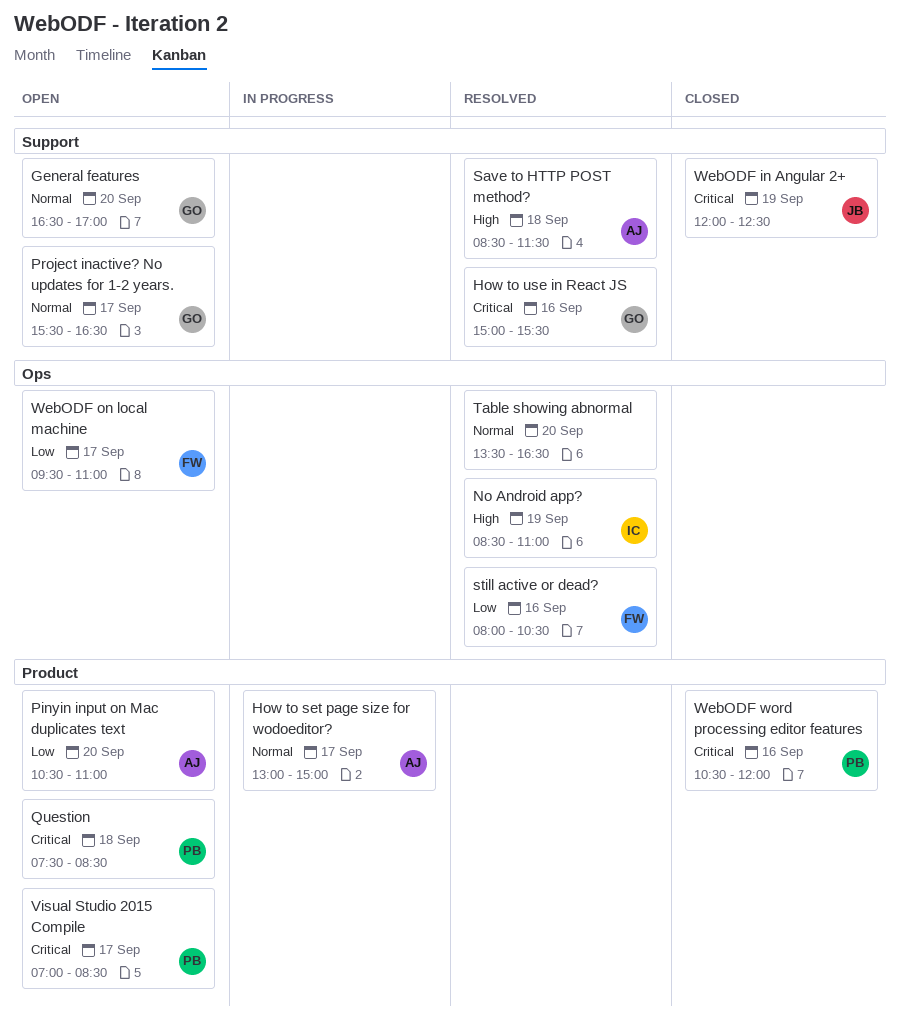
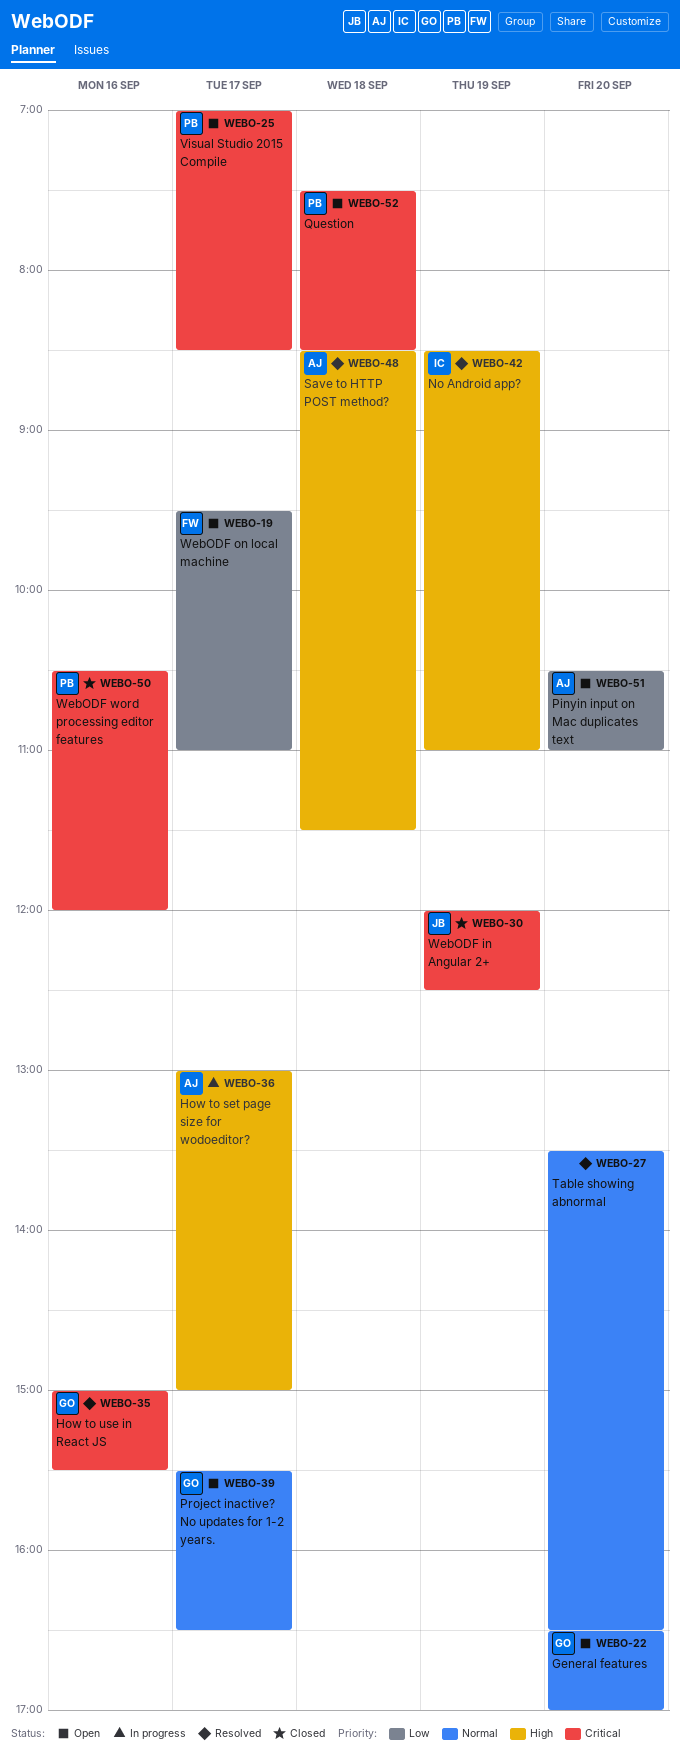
How to set page size for wodoeditor?, priority: Normal -> High
still active or dead?: present -> none

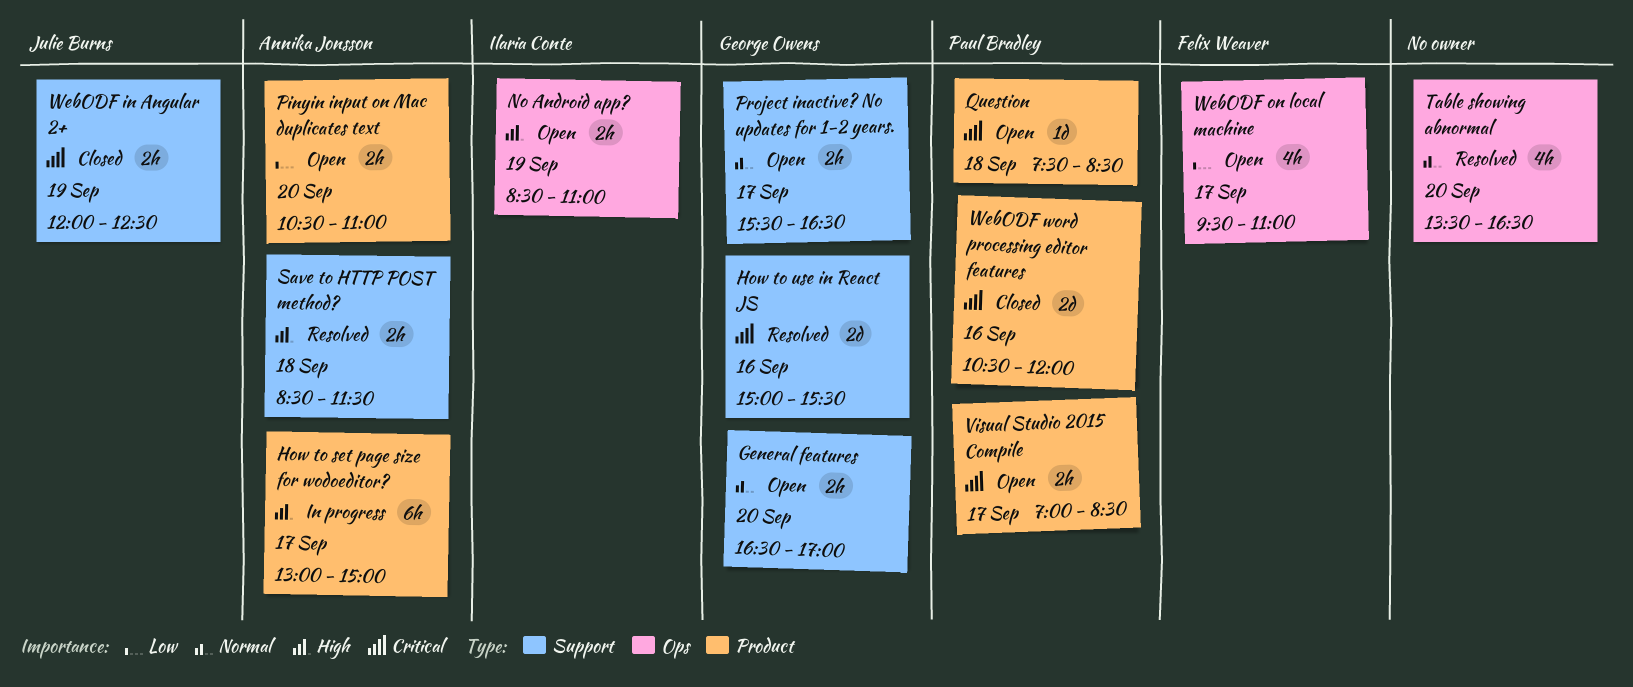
No Android app?, status: Resolved -> Open

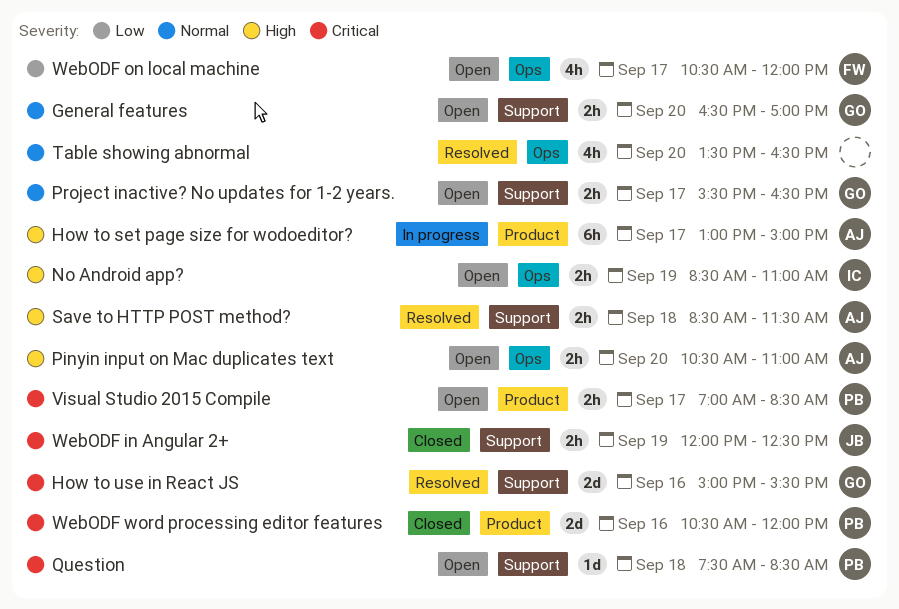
Pinyin input on Mac duplicates text, priority: Low -> High
Pinyin input on Mac duplicates text, label: Product -> Ops
Question, label: Product -> Support
WebODF on local machine, begins: 09:30 -> 10:30
WebODF on local machine, ends: 11:00 -> 12:00

